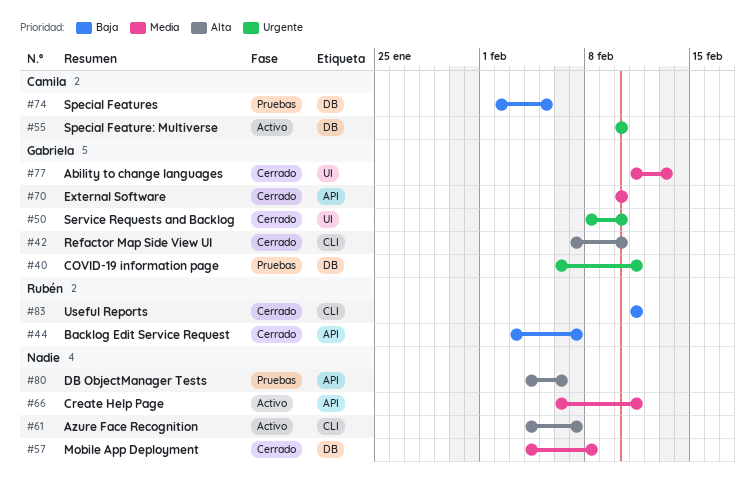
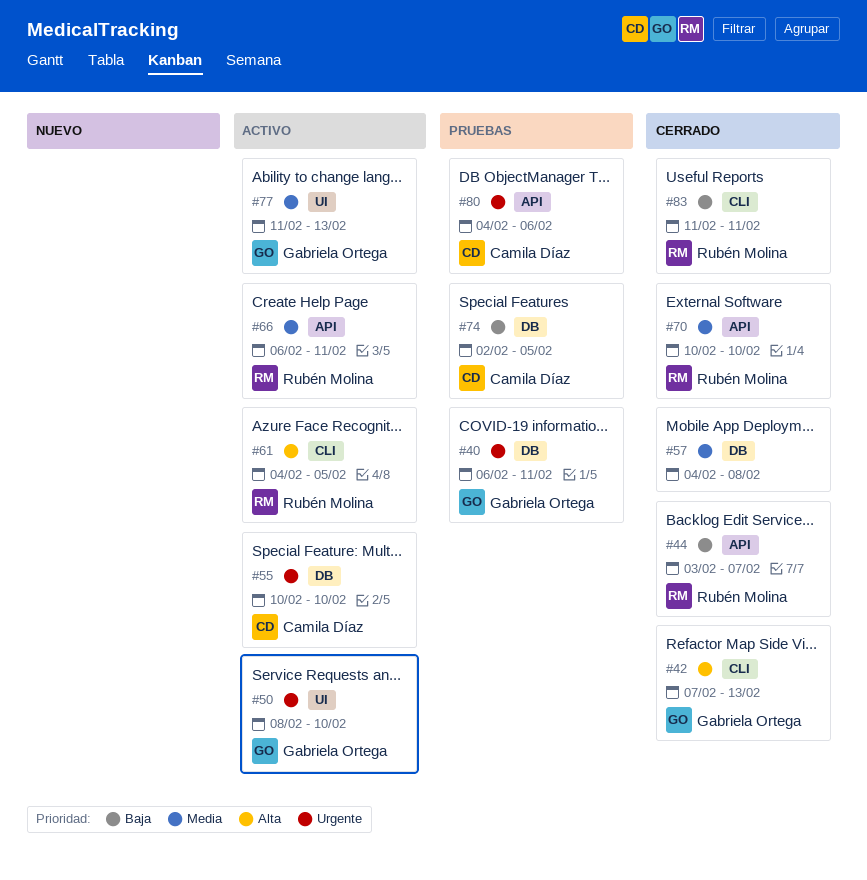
#42, due: Feb 10 -> Feb 13
#50, status: Cerrado -> Activo
#61, owner: none -> Rubén Molina
#61, due: Feb 7 -> Feb 5
#66, owner: none -> Rubén Molina
#70, owner: Gabriela Ortega -> Rubén Molina
#77, status: Cerrado -> Activo
#80, owner: none -> Camila Díaz
#80, priority: Alta -> Urgente

